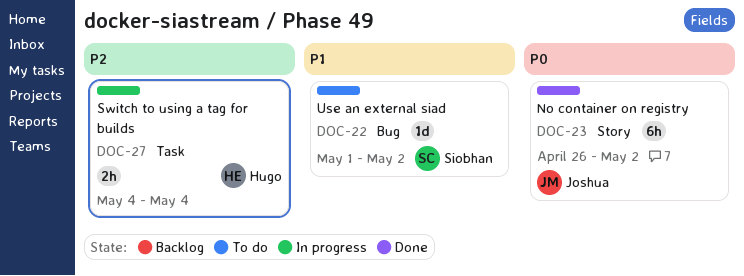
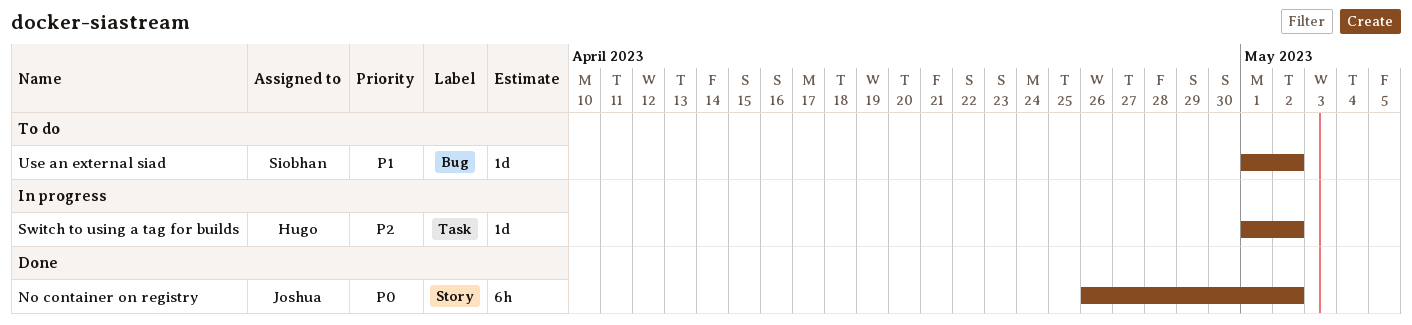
Switch to using a tag for builds, estimate: 2h -> 1d
Switch to using a tag for builds, start: May 4 -> May 1
Switch to using a tag for builds, due: May 4 -> May 2

